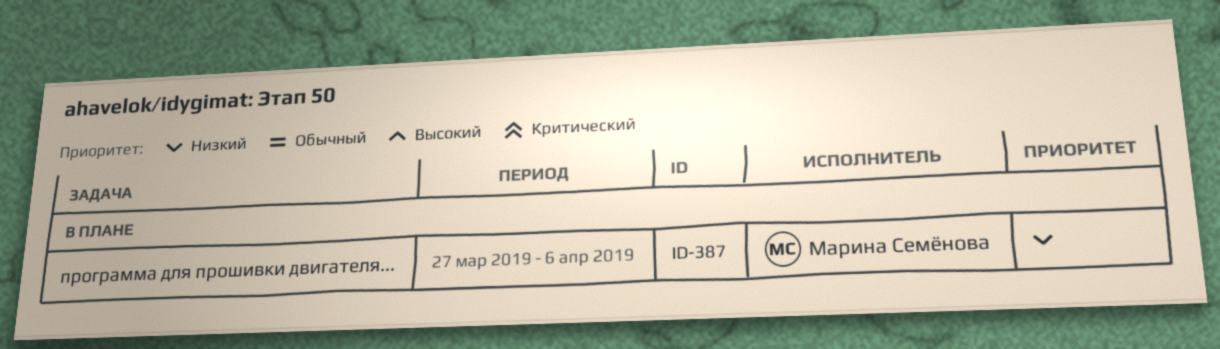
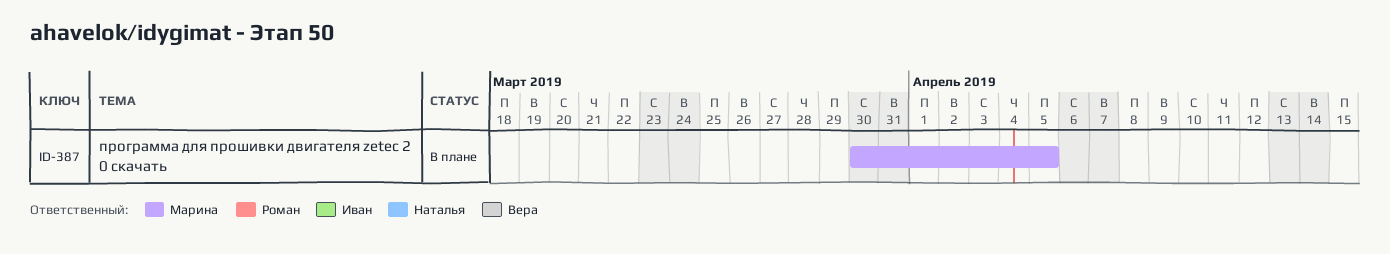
ID-387, start: Mar 27 -> Mar 30
ID-387, due: Apr 6 -> Apr 5

